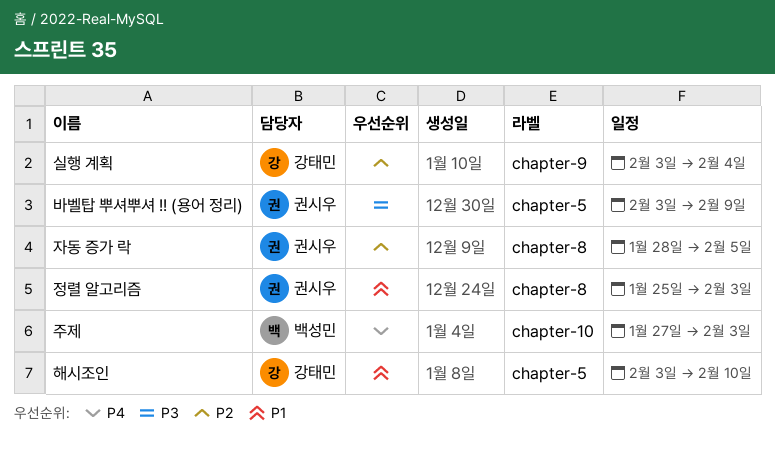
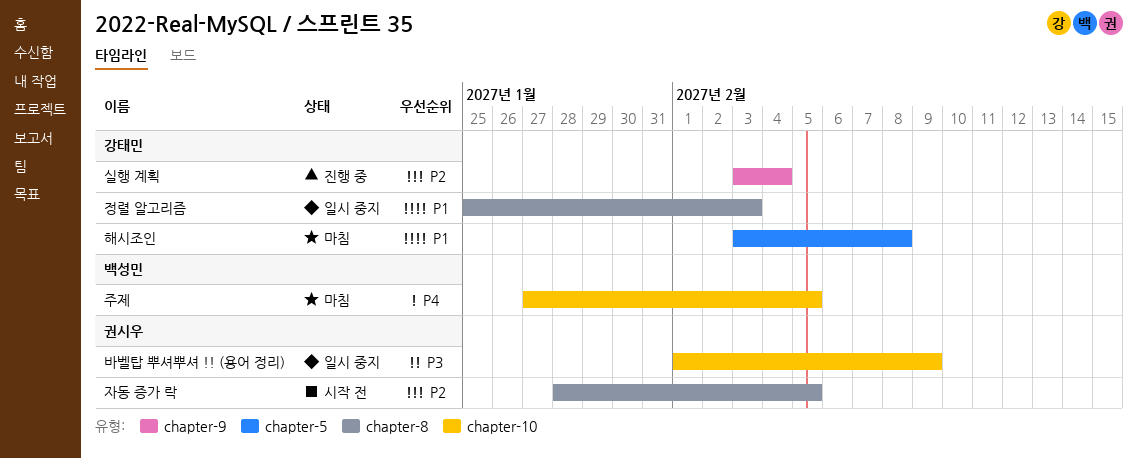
바벨탑 뿌셔뿌셔 !! (용어 정리), label: chapter-5 -> chapter-10
바벨탑 뿌셔뿌셔 !! (용어 정리), start: Feb 3 -> Feb 1
정렬 알고리즘, owner: 권시우 -> 강태민
주제, due: Feb 3 -> Feb 5
해시조인, due: Feb 10 -> Feb 8

